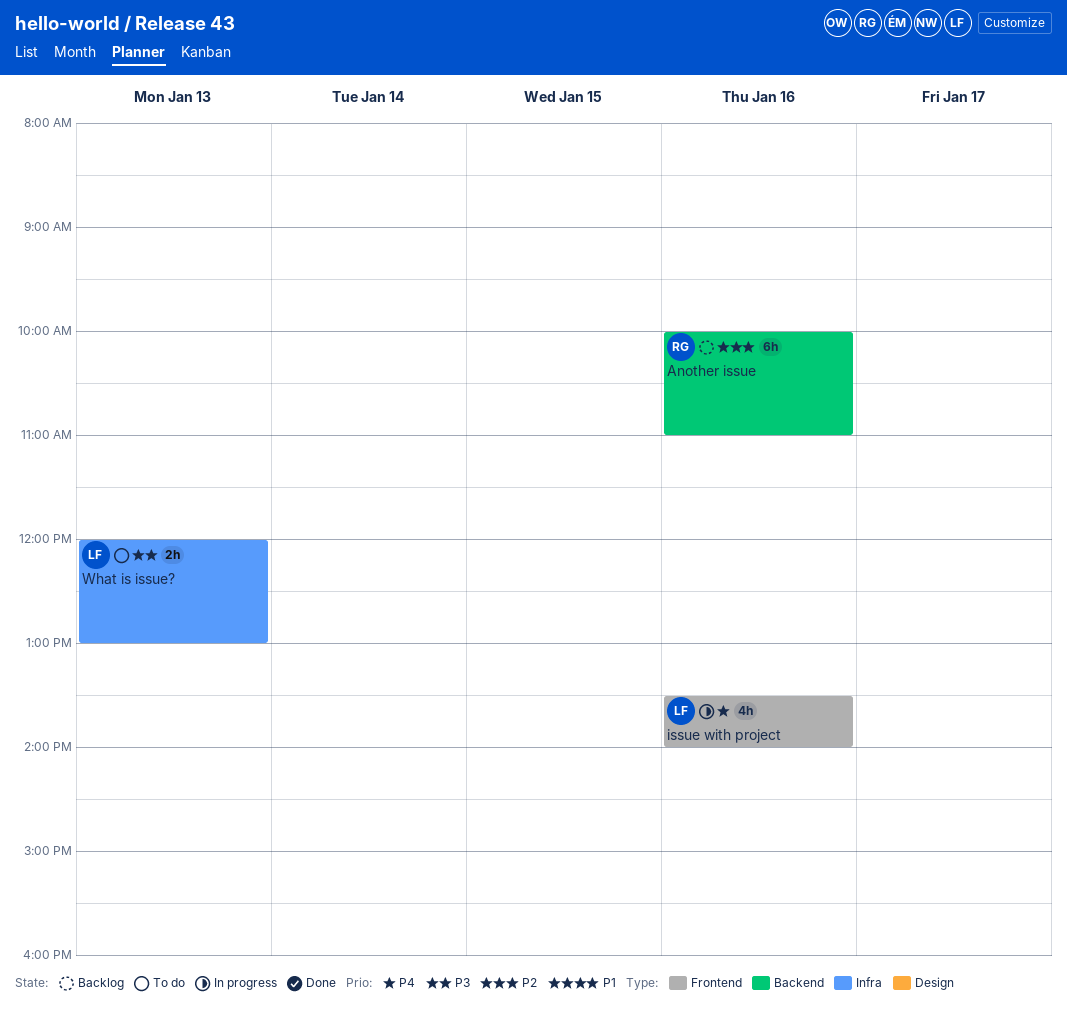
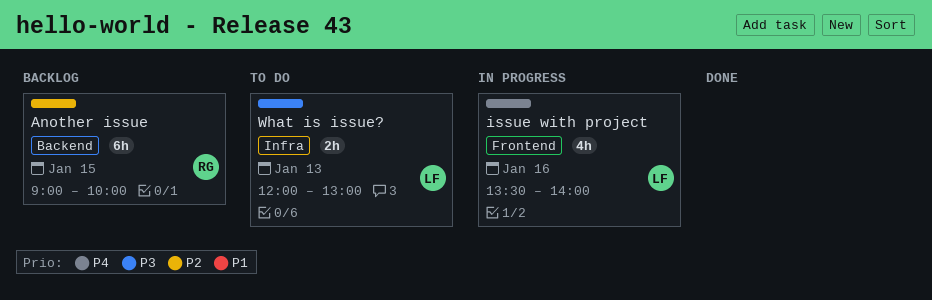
Another issue, day: Jan 16 -> Jan 15
Another issue, begins: 10:00 -> 09:00
Another issue, ends: 11:00 -> 10:00

